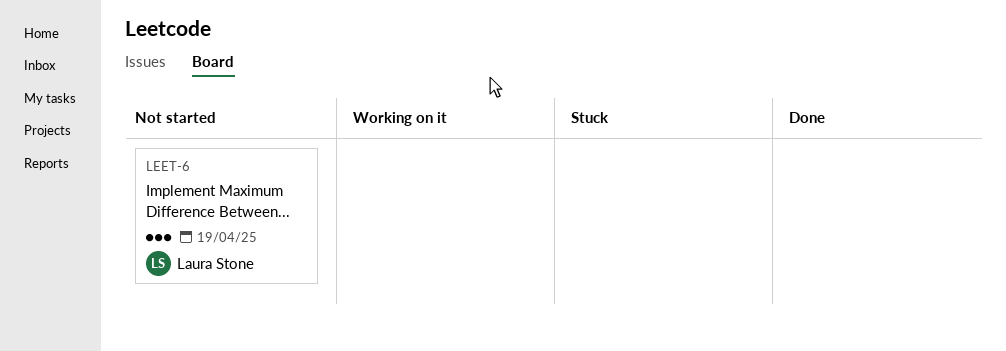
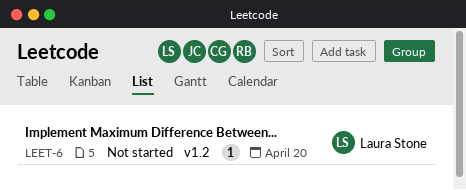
LEET-6, estimate: 3 -> 1
LEET-6, due: Apr 19 -> Apr 20

